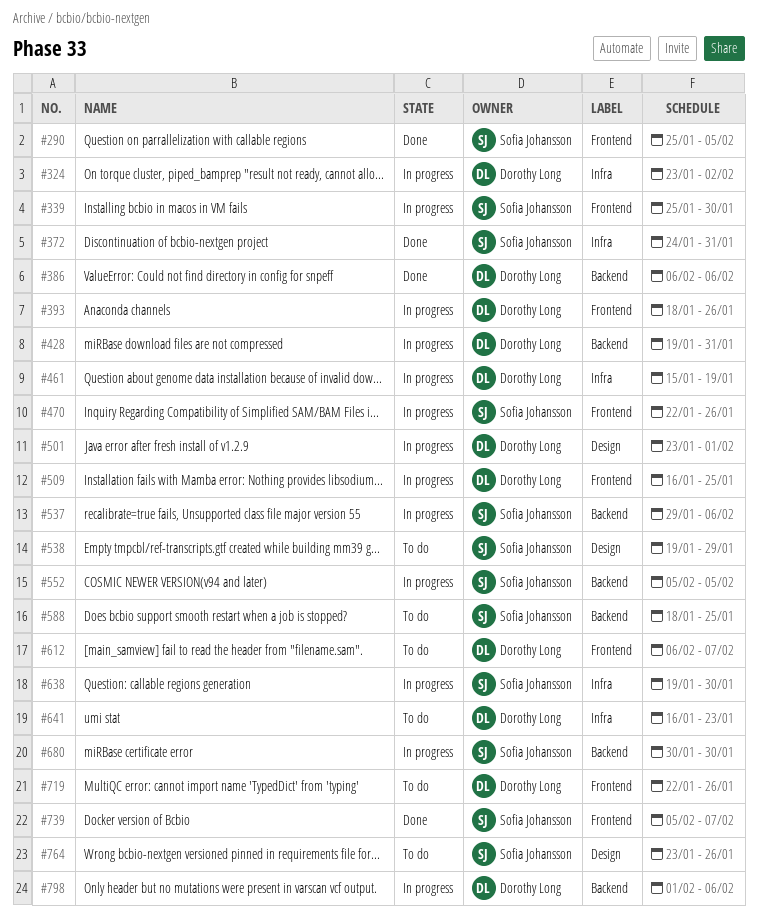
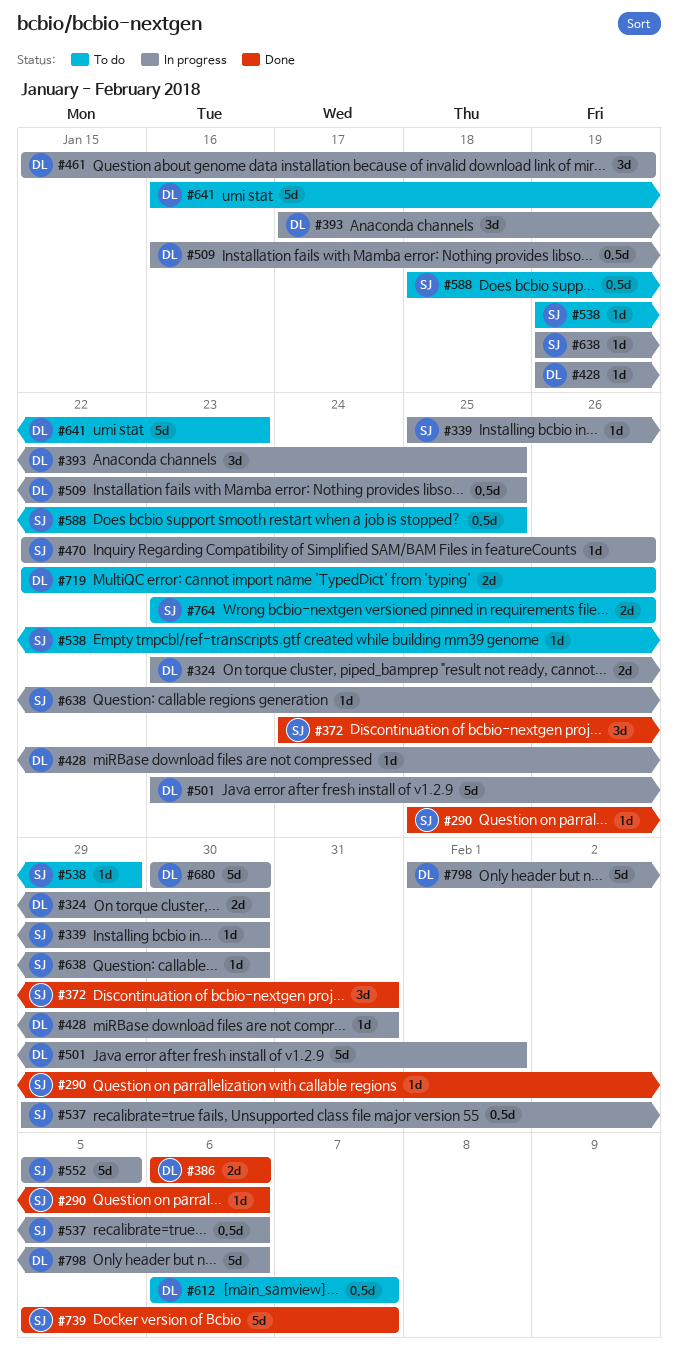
#290, due: Feb 5 -> Feb 6
#324, due: Feb 2 -> Jan 30
#393, start: Jan 18 -> Jan 17
#393, due: Jan 26 -> Jan 25
#680, owner: Sofia Johansson -> Dorothy Long

